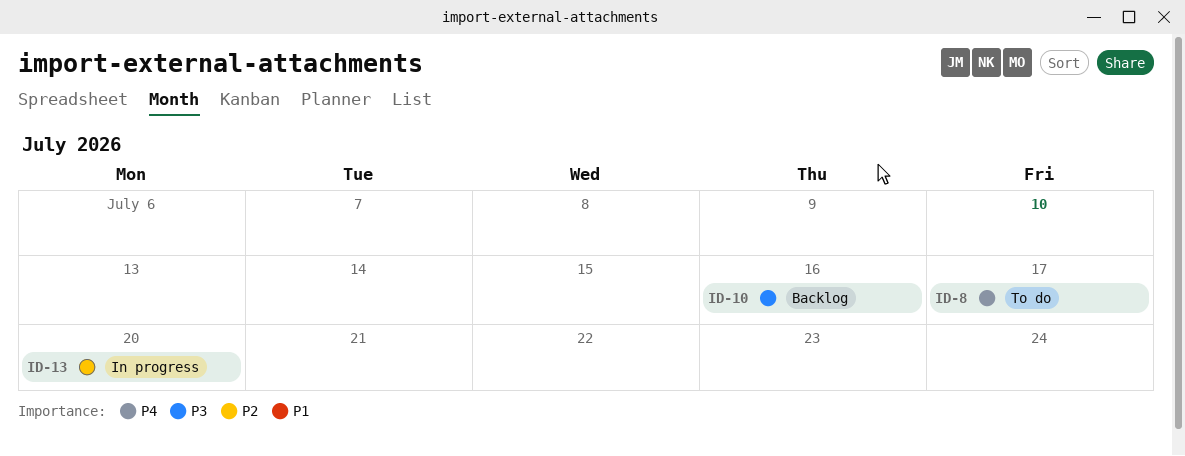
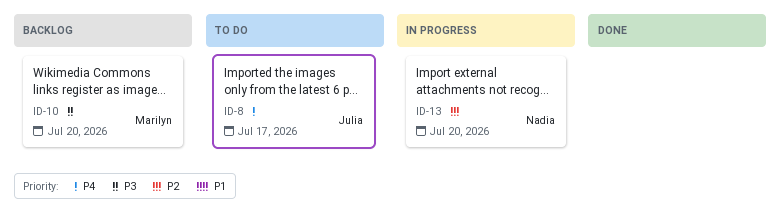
ID-10, due: Jul 16 -> Jul 20

